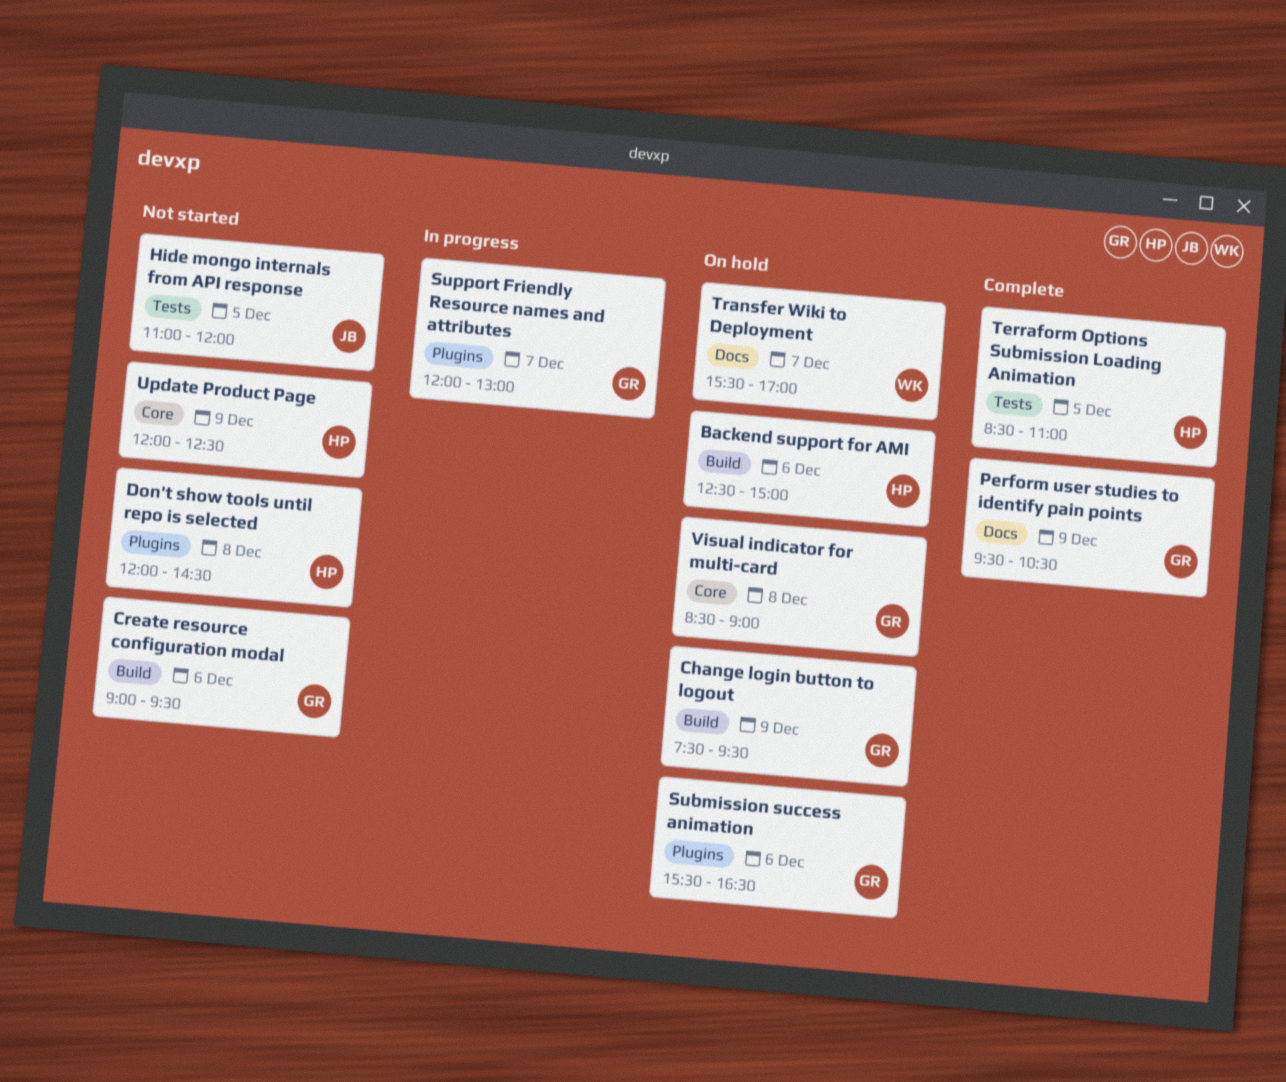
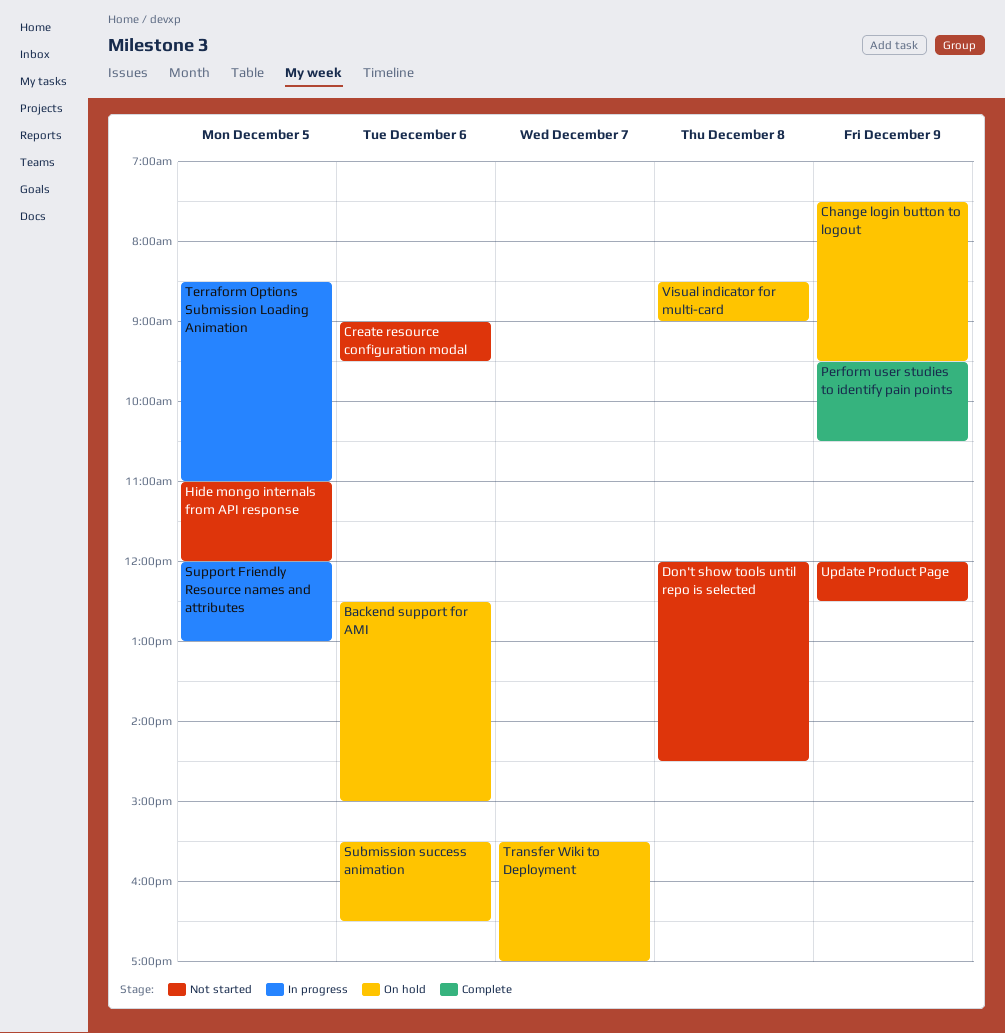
Support Friendly Resource names and attributes, day: Dec 7 -> Dec 5
Terraform Options Submission Loading Animation, status: Complete -> In progress

